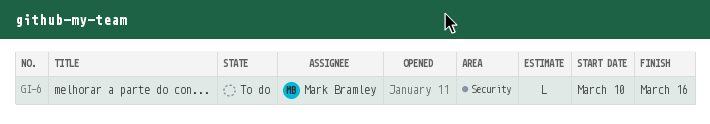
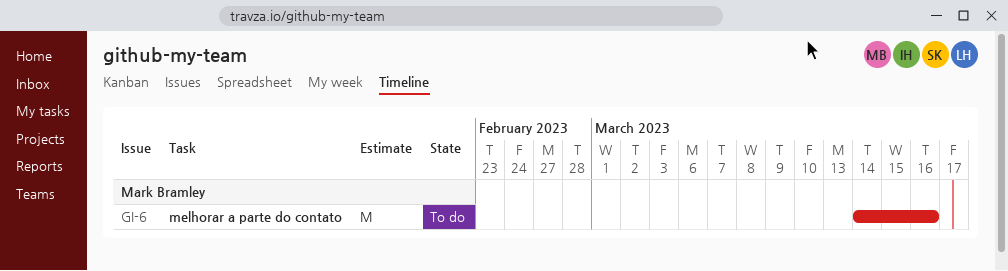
GI-6, estimate: L -> M
GI-6, start: Mar 10 -> Mar 14

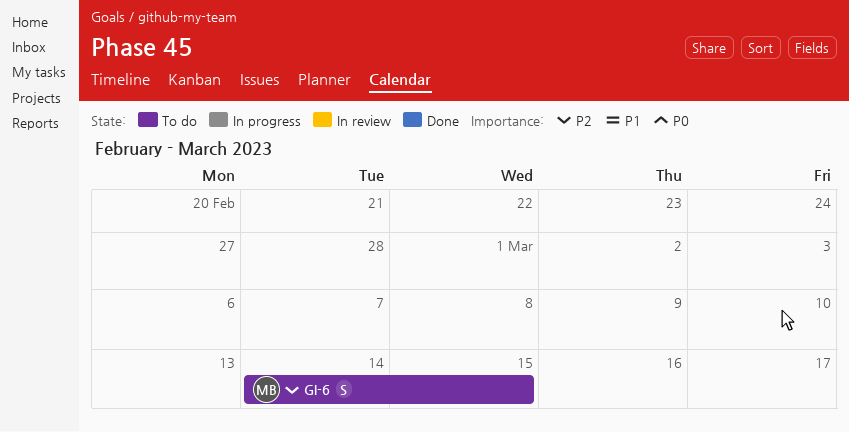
GI-6, estimate: M -> S
GI-6, due: Mar 16 -> Mar 15

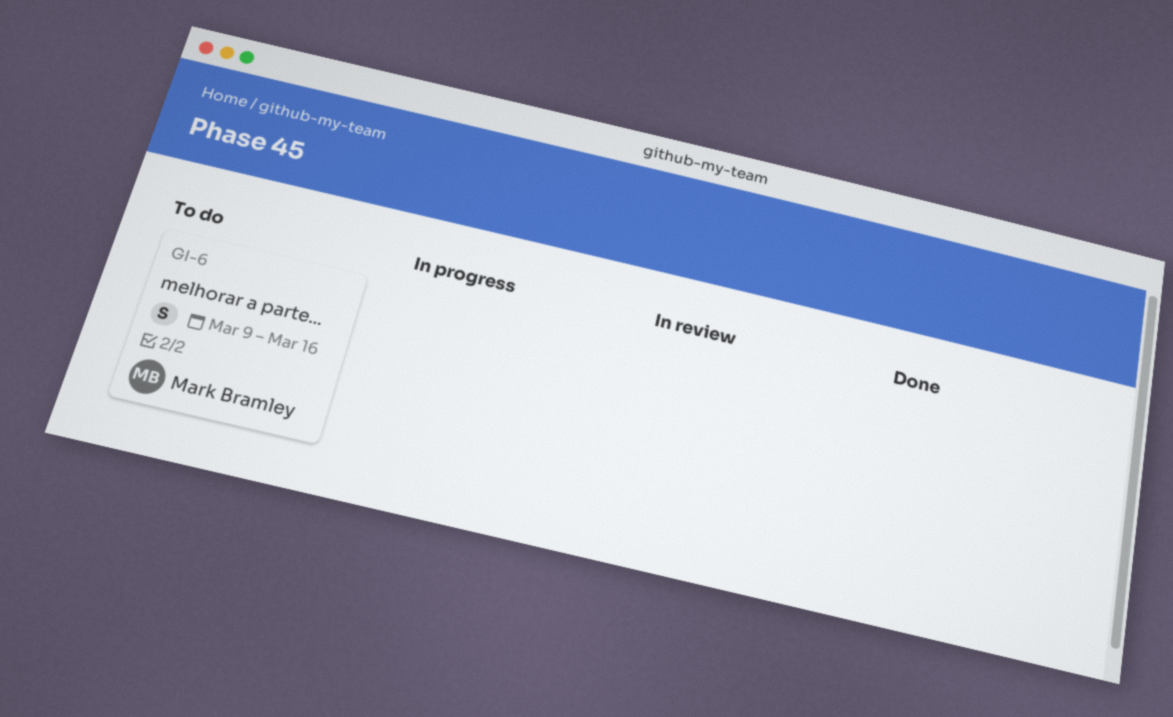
GI-6, start: Mar 14 -> Mar 9
GI-6, due: Mar 15 -> Mar 16

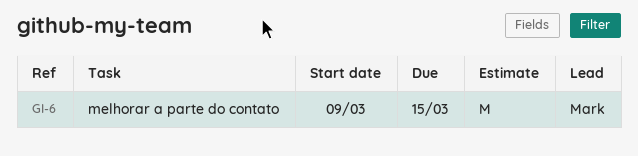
GI-6, estimate: S -> M
GI-6, due: Mar 16 -> Mar 15

